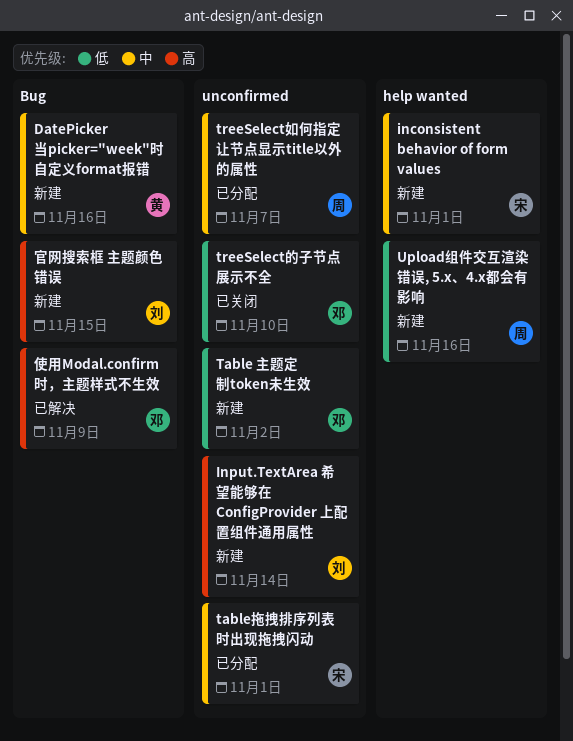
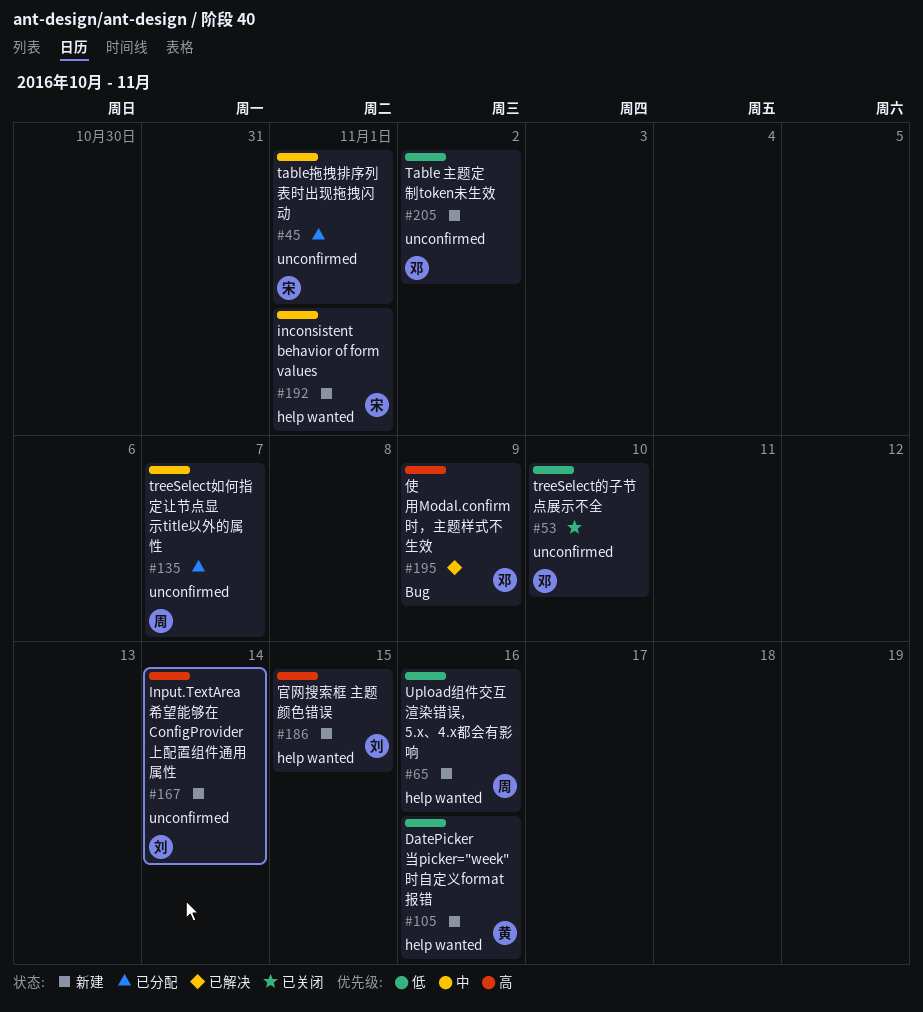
DatePicker当picker="week"时自定义format报错, priority: 中 -> 低
DatePicker当picker="week"时自定义format报错, label: Bug -> help wanted
官网搜索框 主题颜色错误, label: Bug -> help wanted

